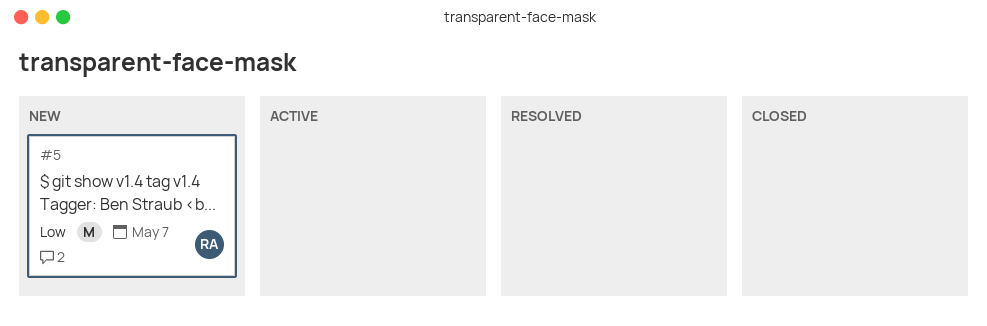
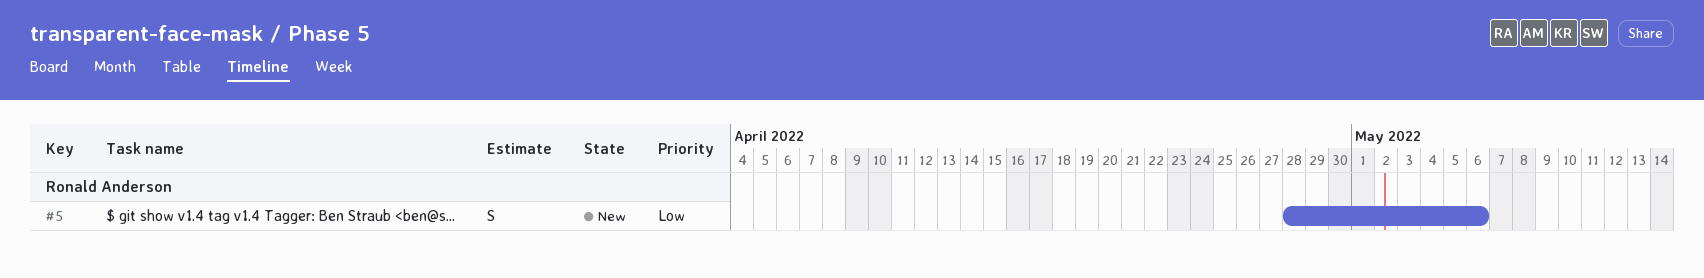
#5, estimate: M -> S
#5, due: May 7 -> May 6

